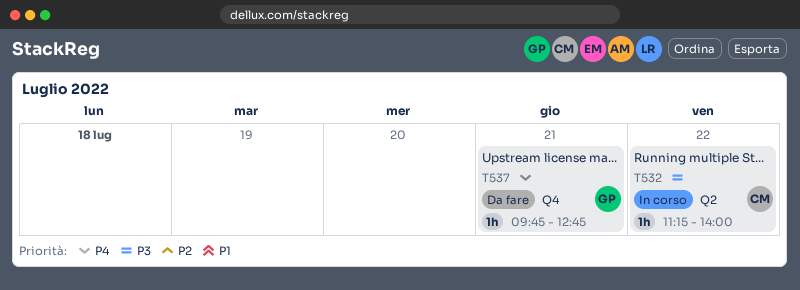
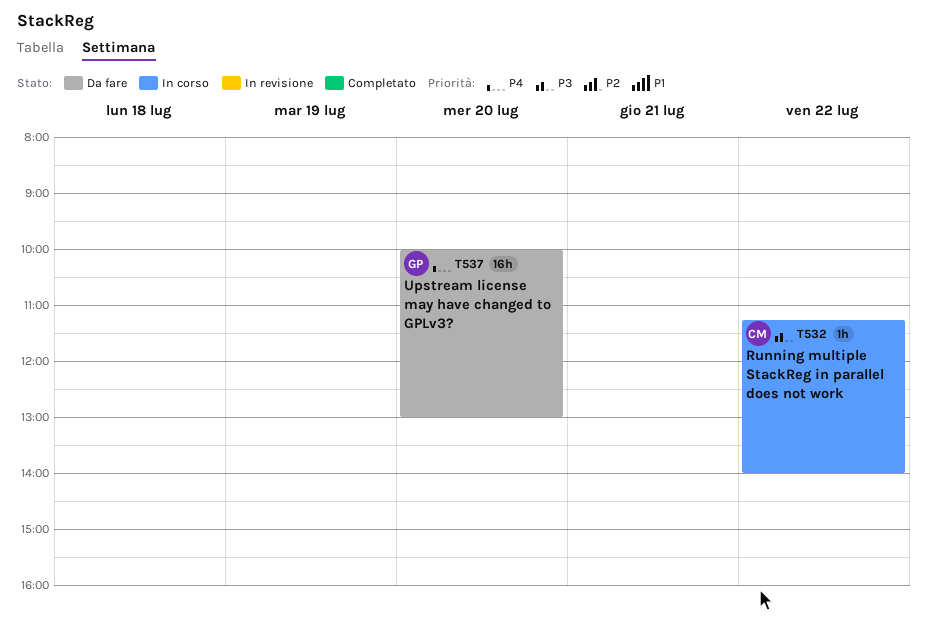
T537, estimate: 1h -> 16h
T537, day: Jul 21 -> Jul 20
T537, begins: 09:45 -> 10:00
T537, ends: 12:45 -> 13:00

